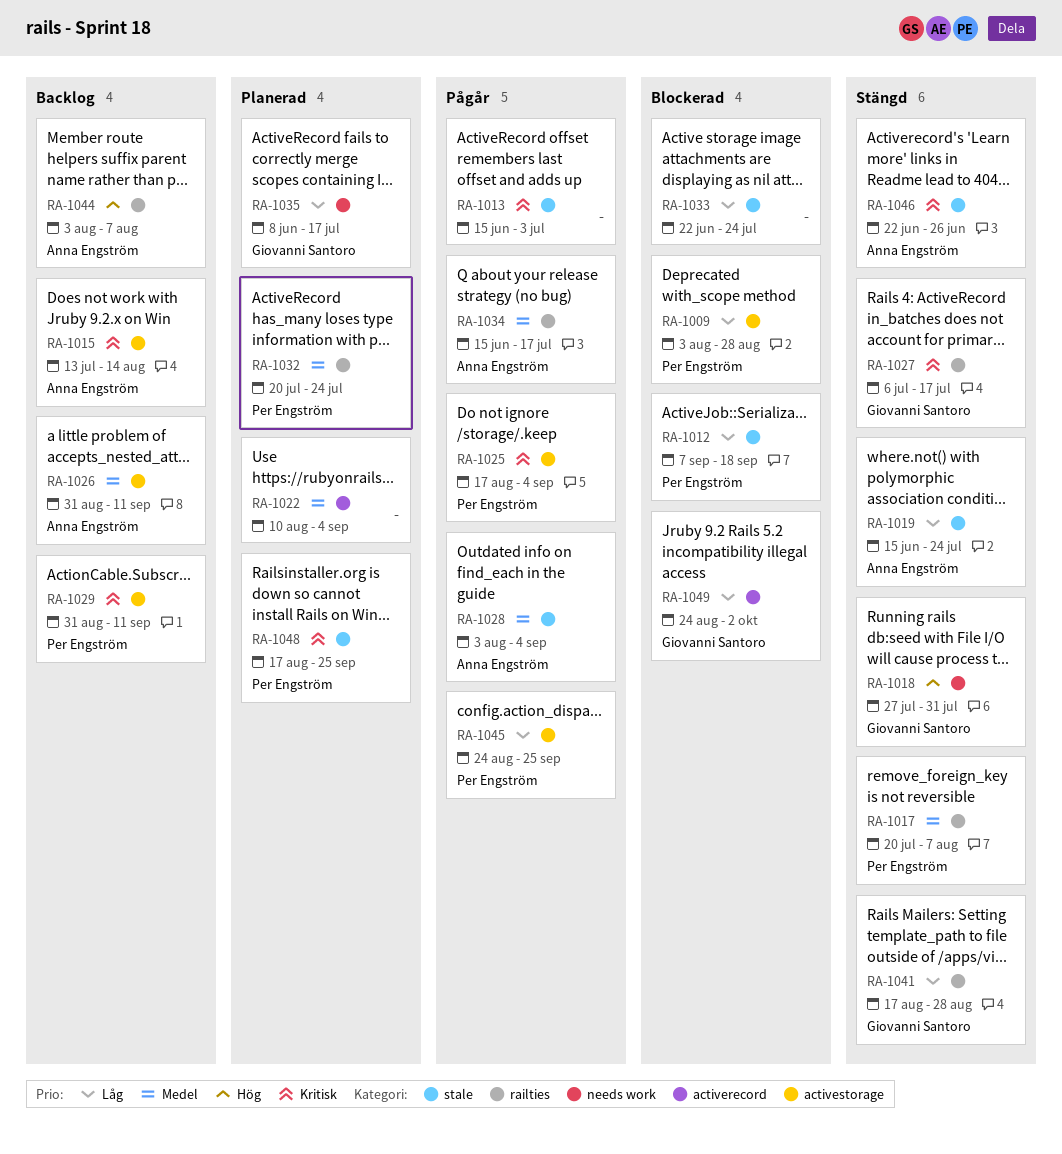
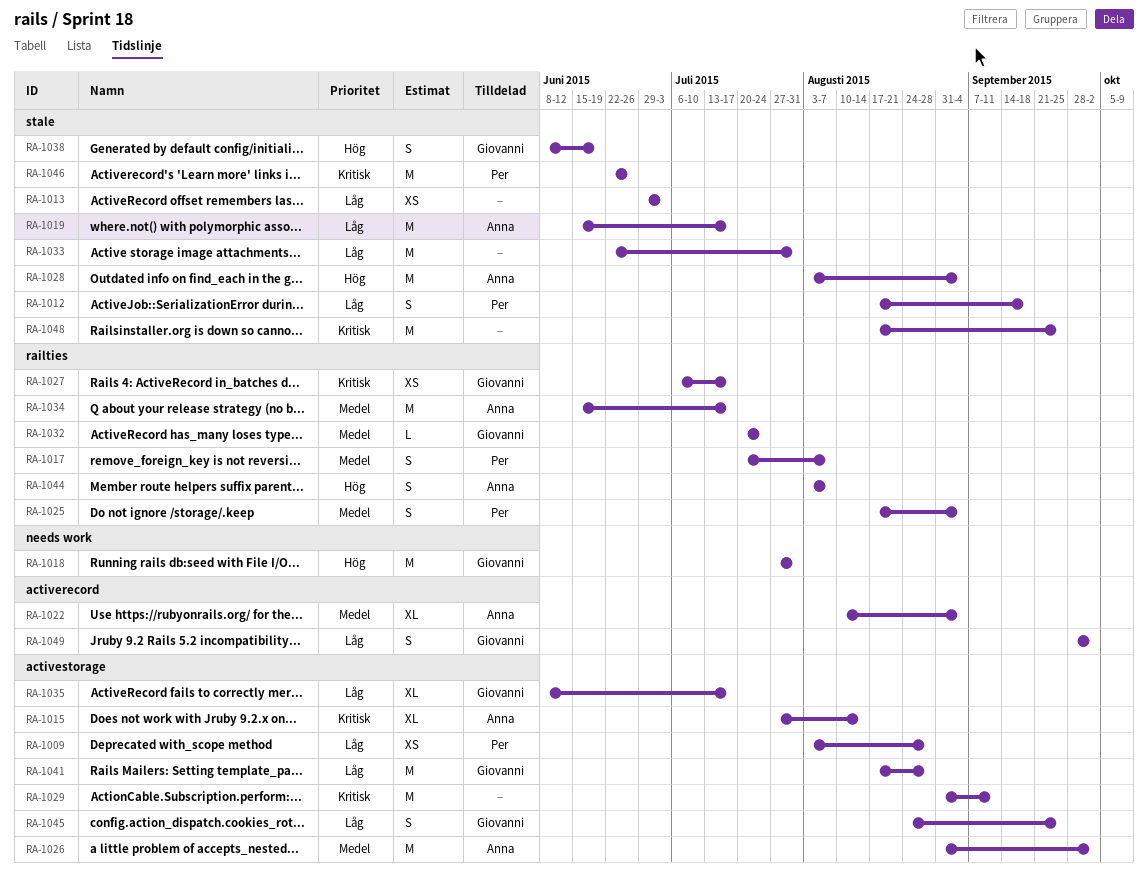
RA-1012, start: Sep 7 -> Aug 17
RA-1013, priority: Kritisk -> Låg
RA-1013, start: Jun 15 -> Jun 29
RA-1015, start: Jul 13 -> Jul 27
RA-1019, due: Jul 24 -> Jul 17
RA-1022, owner: none -> Anna Engström
RA-1025, priority: Kritisk -> Medel
RA-1025, label: activestorage -> railties
RA-1026, due: Sep 11 -> Oct 2
RA-1028, priority: Medel -> Hög
RA-1029, owner: Per Engström -> none
RA-1032, owner: Per Engström -> Giovanni Santoro
RA-1033, due: Jul 24 -> Jul 31
RA-1035, label: needs work -> activestorage
RA-1038: none -> present
RA-1041, label: railties -> activestorage
RA-1045, owner: Per Engström -> Giovanni Santoro
RA-1046, owner: Anna Engström -> Per Engström
RA-1048, owner: Per Engström -> none
RA-1049, start: Aug 24 -> Sep 28

